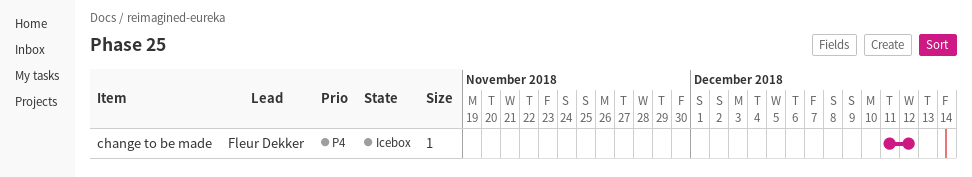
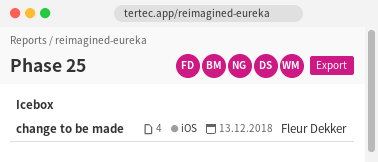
change to be made, due: Dec 12 -> Dec 13

